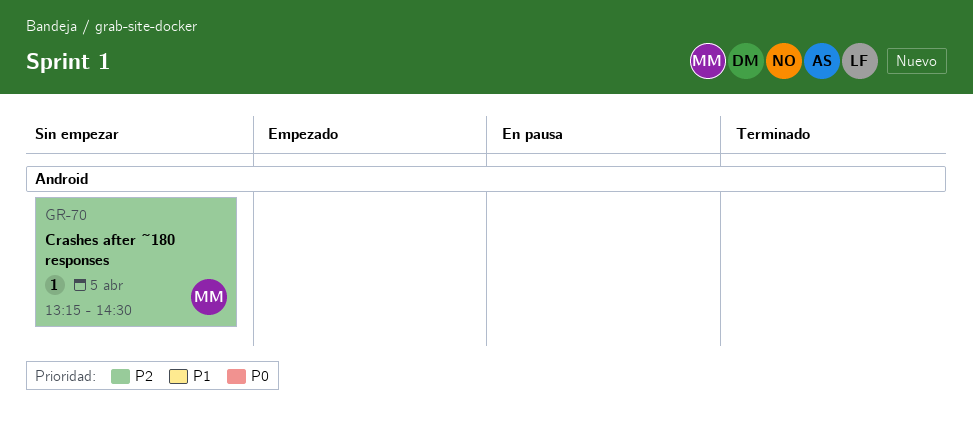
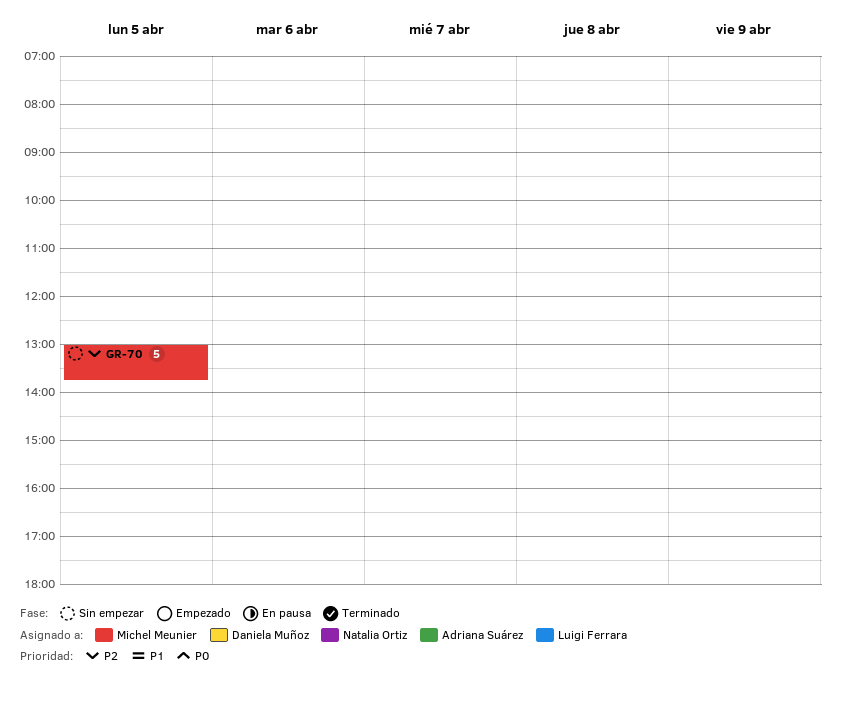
GR-70, estimate: 1 -> 5
GR-70, begins: 13:15 -> 13:00
GR-70, ends: 14:30 -> 13:45

